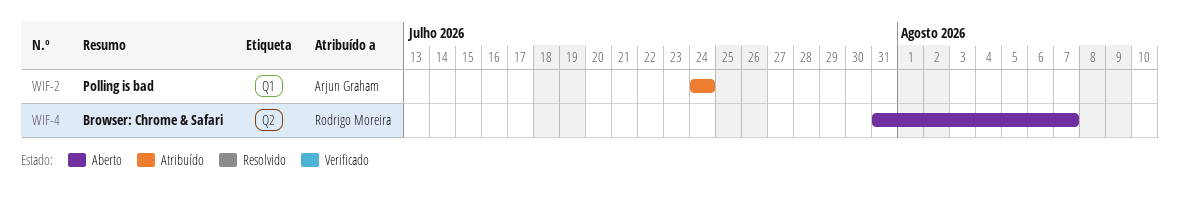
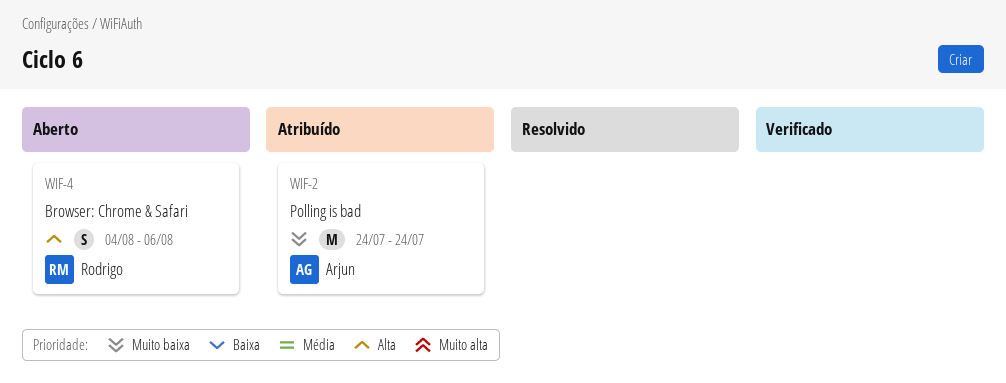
WIF-4, start: Jul 31 -> Aug 4
WIF-4, due: Aug 7 -> Aug 6

